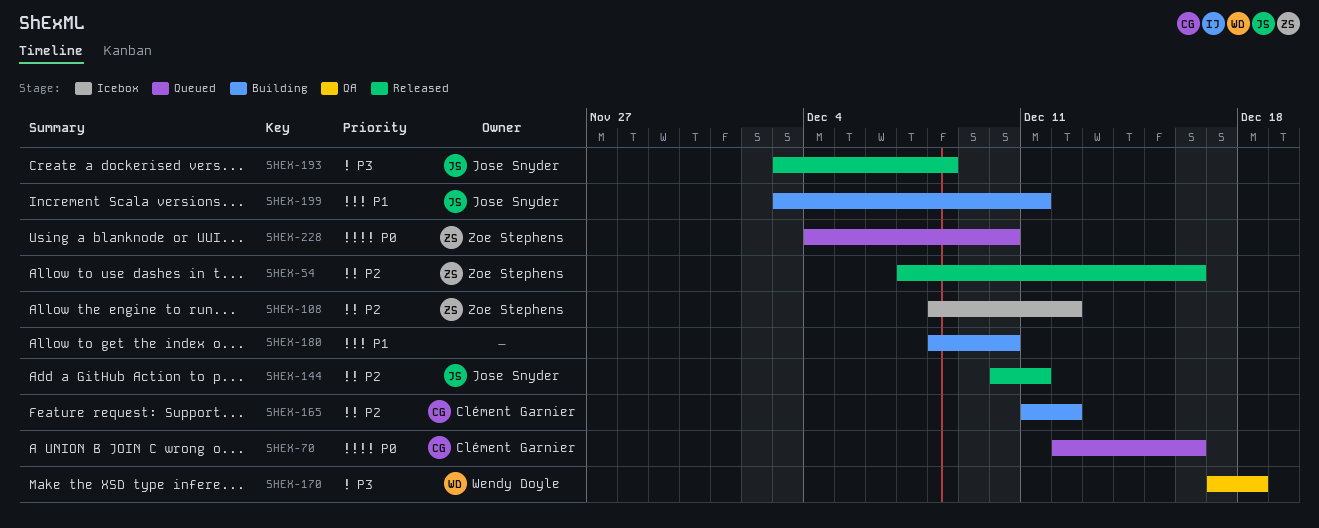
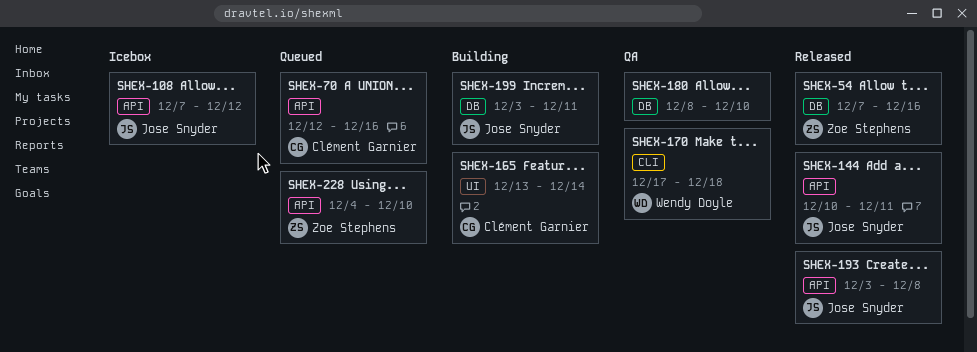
SHEX-108, owner: Zoe Stephens -> Jose Snyder
SHEX-108, start: Dec 8 -> Dec 7
SHEX-165, start: Dec 11 -> Dec 13
SHEX-165, due: Dec 12 -> Dec 14
SHEX-180, status: Building -> QA

